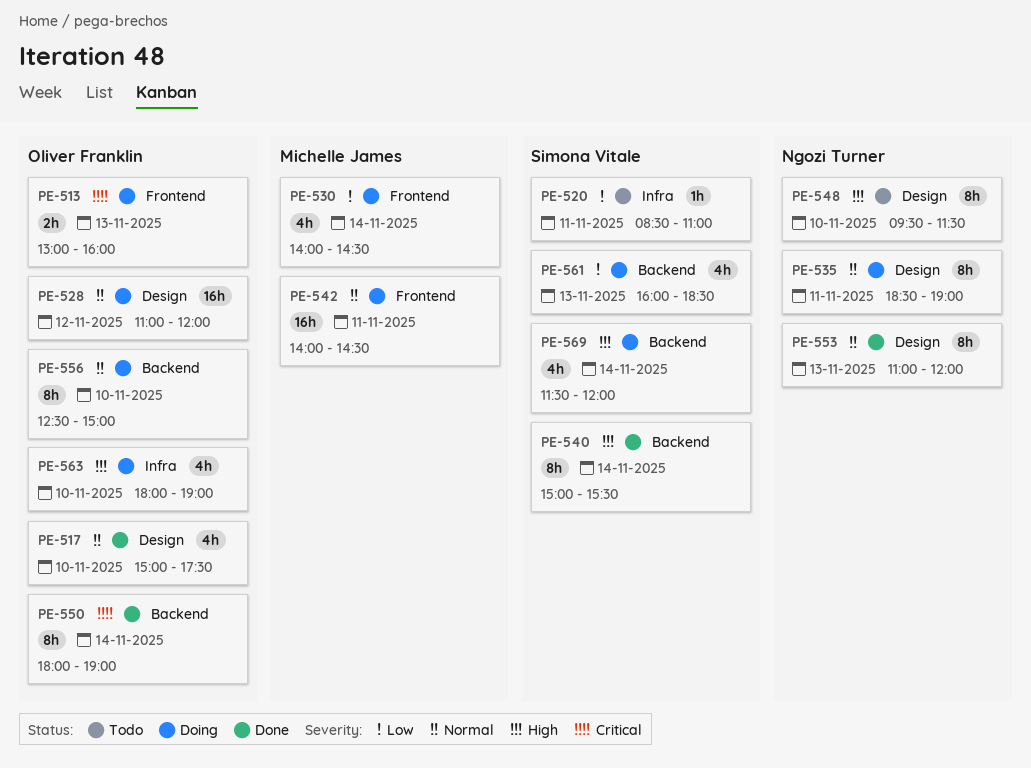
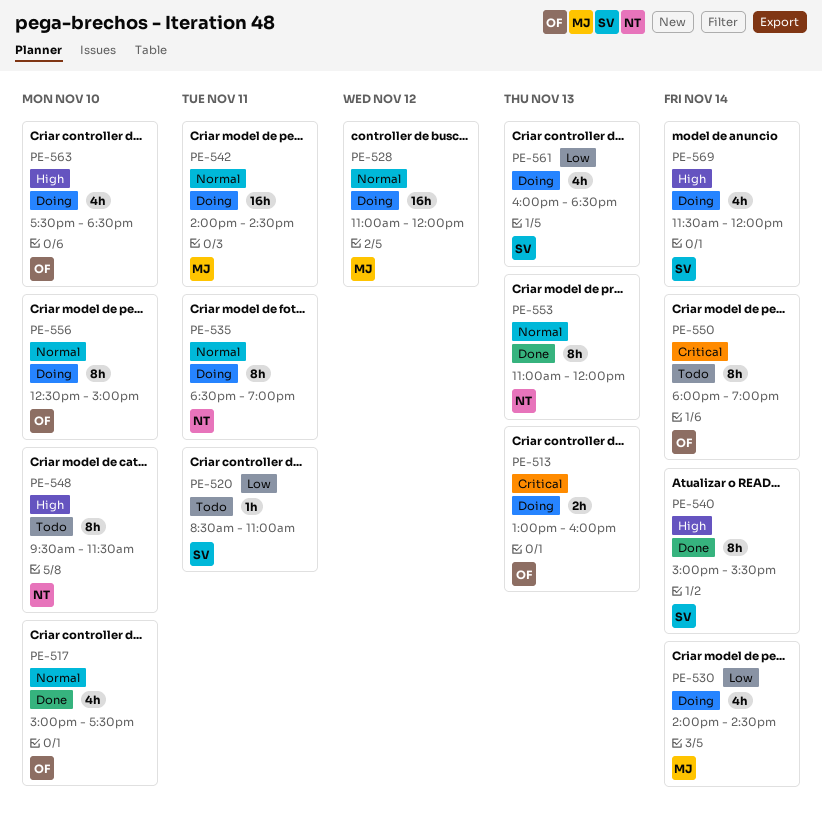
PE-528, owner: Oliver Franklin -> Michelle James
PE-550, status: Done -> Todo
PE-563, begins: 18:00 -> 17:30
PE-563, ends: 19:00 -> 18:30

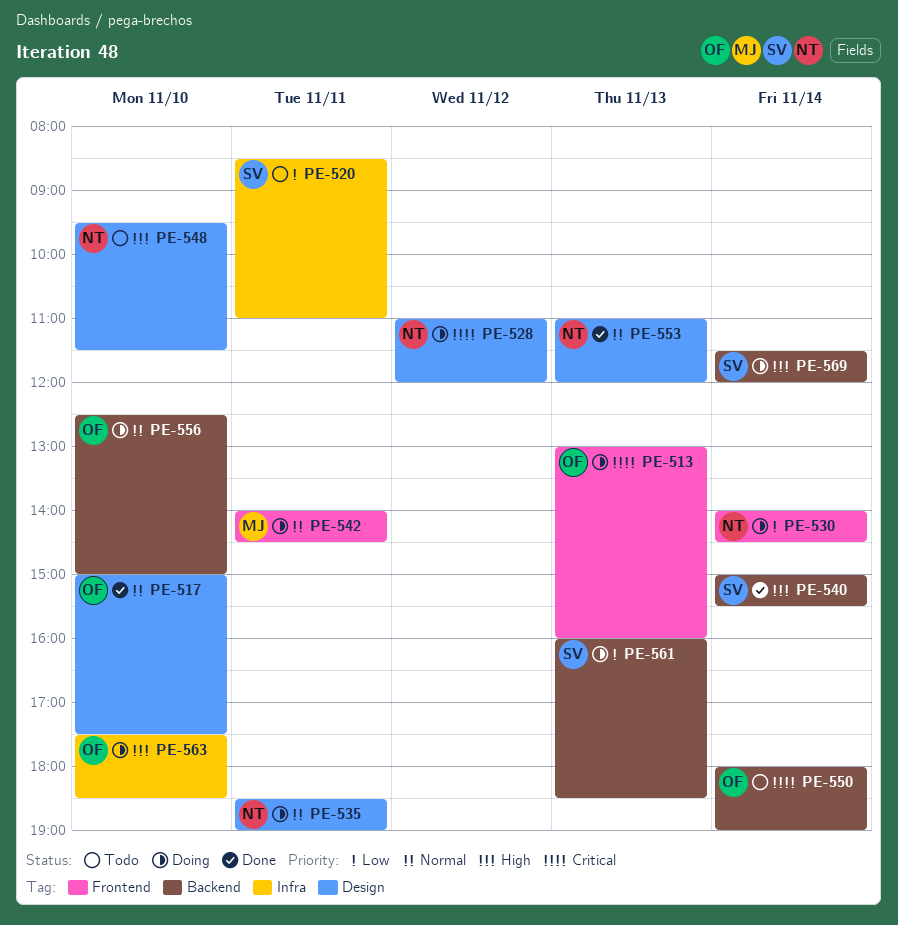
PE-528, owner: MJ -> NT
PE-528, priority: Normal -> Critical
PE-530, owner: MJ -> NT

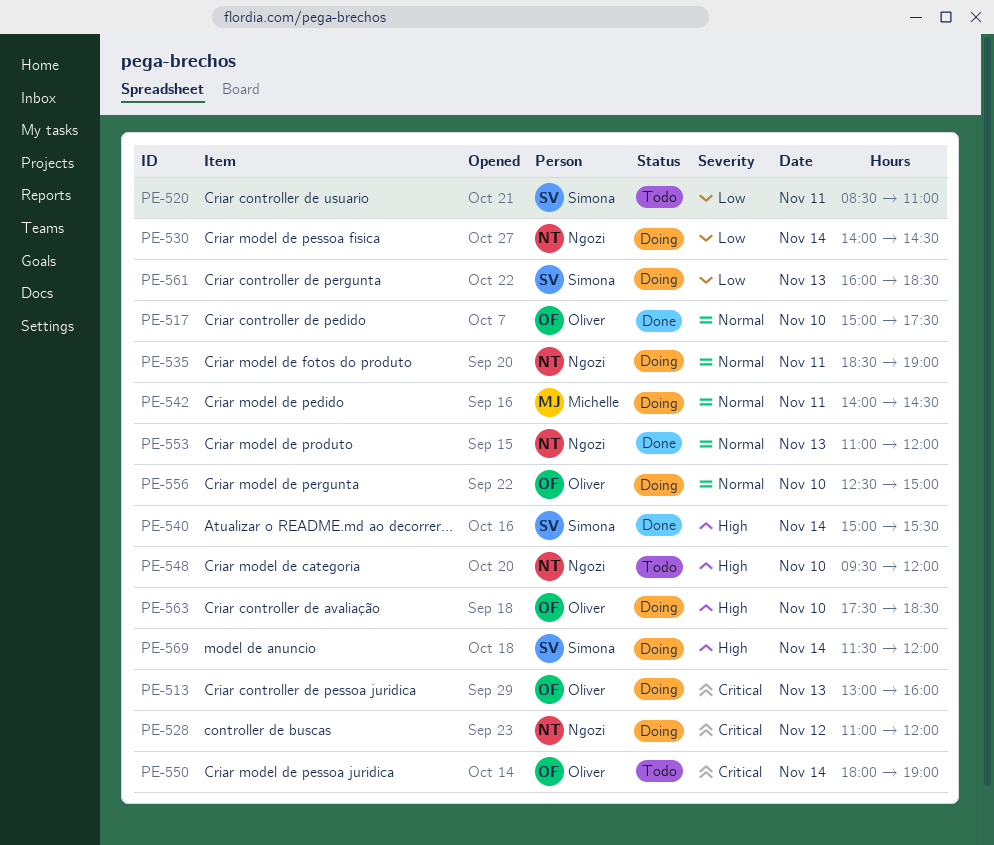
PE-548, ends: 11:30 -> 12:00

